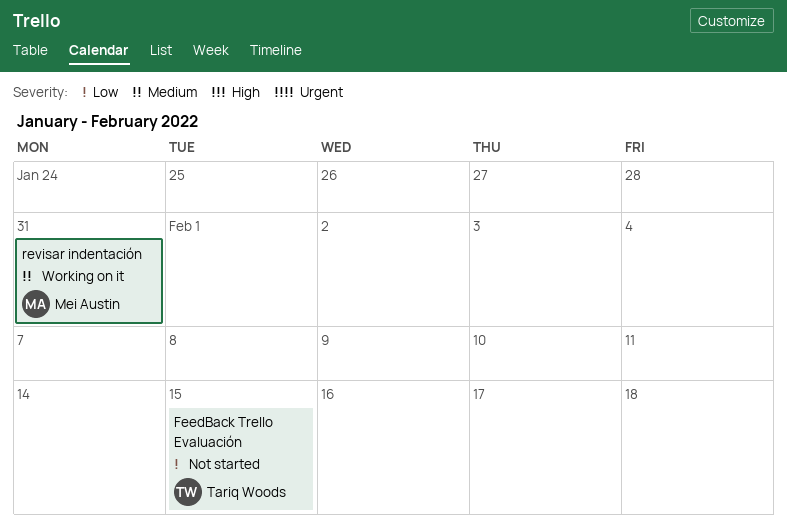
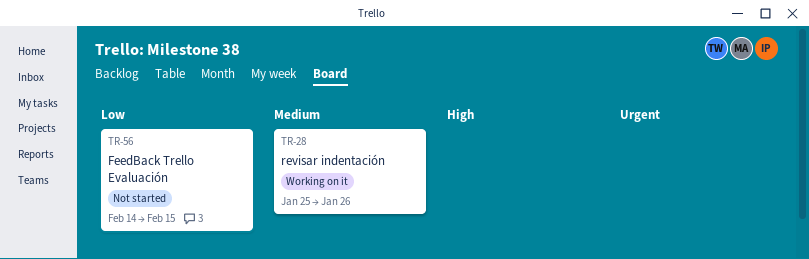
revisar indentación, due: Jan 31 -> Jan 26

